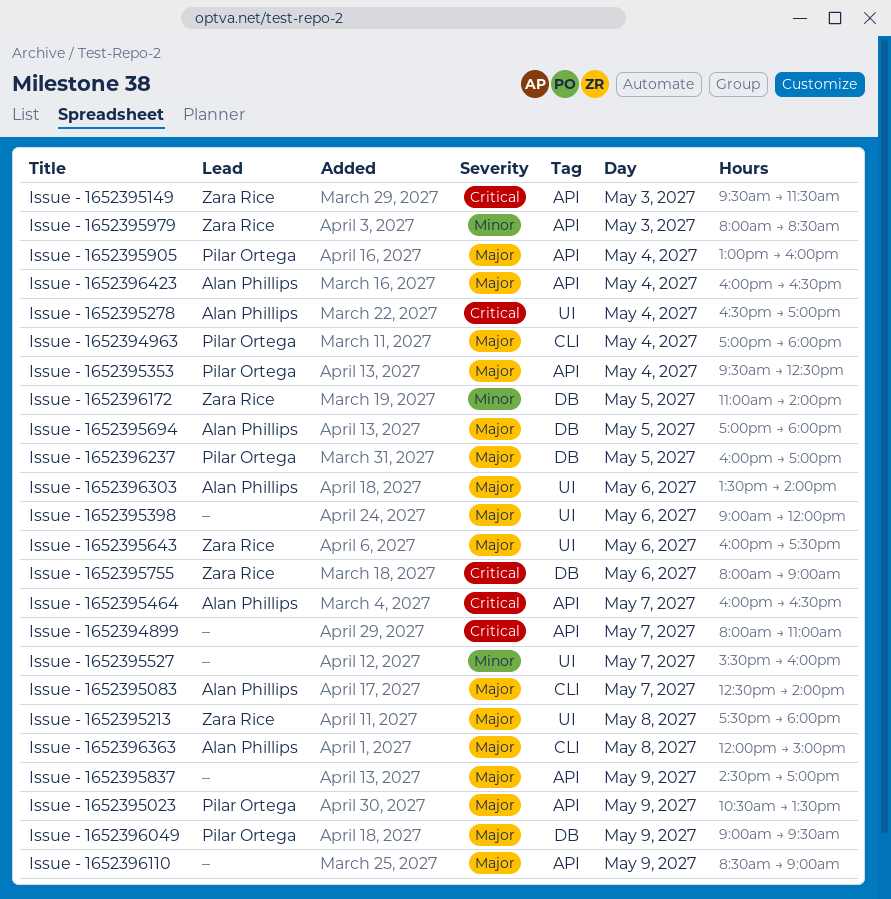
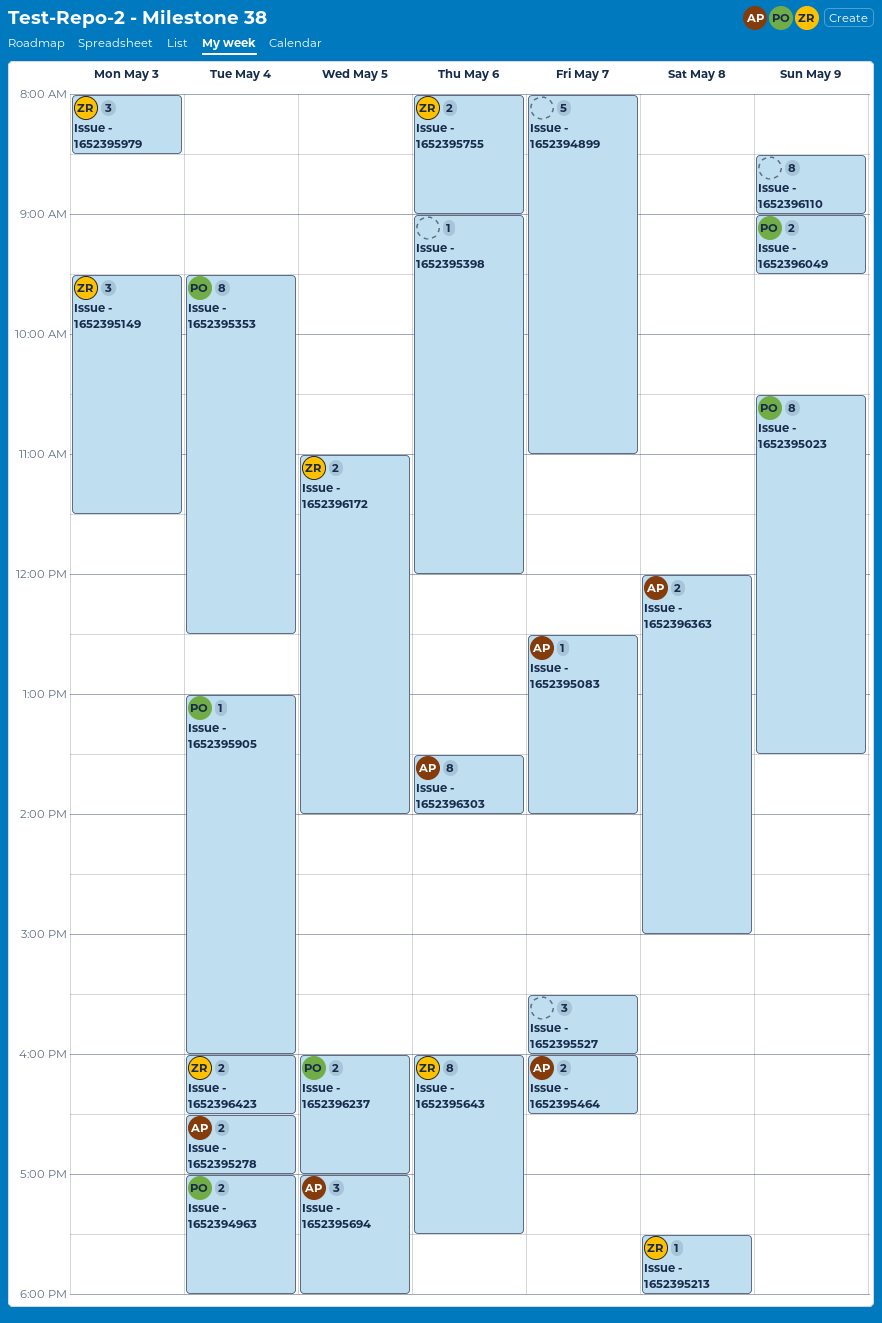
Issue - 1652395837: present -> none
Issue - 1652396423, owner: Alan Phillips -> Zara Rice

